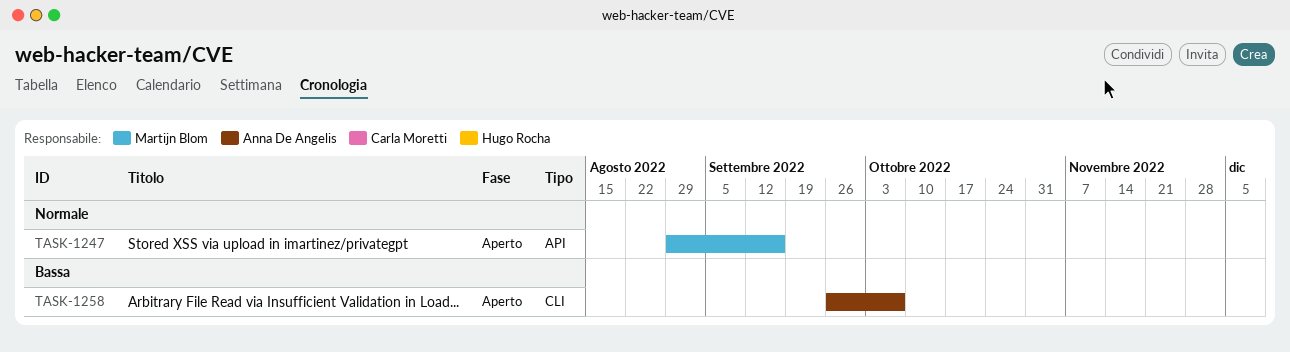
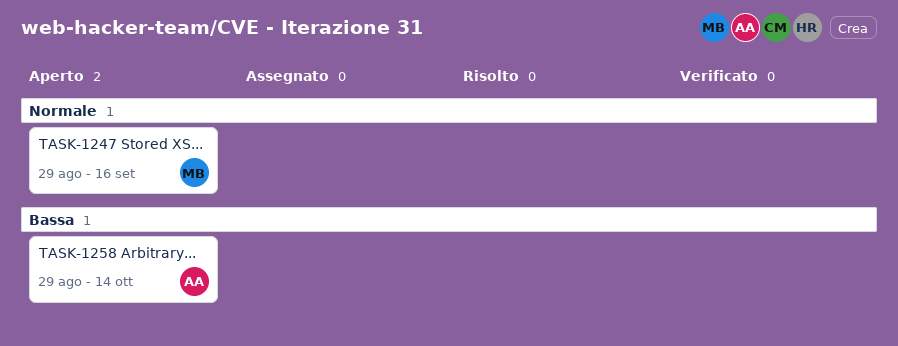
TASK-1258, start: Sep 26 -> Aug 29
TASK-1258, due: Oct 7 -> Oct 14

